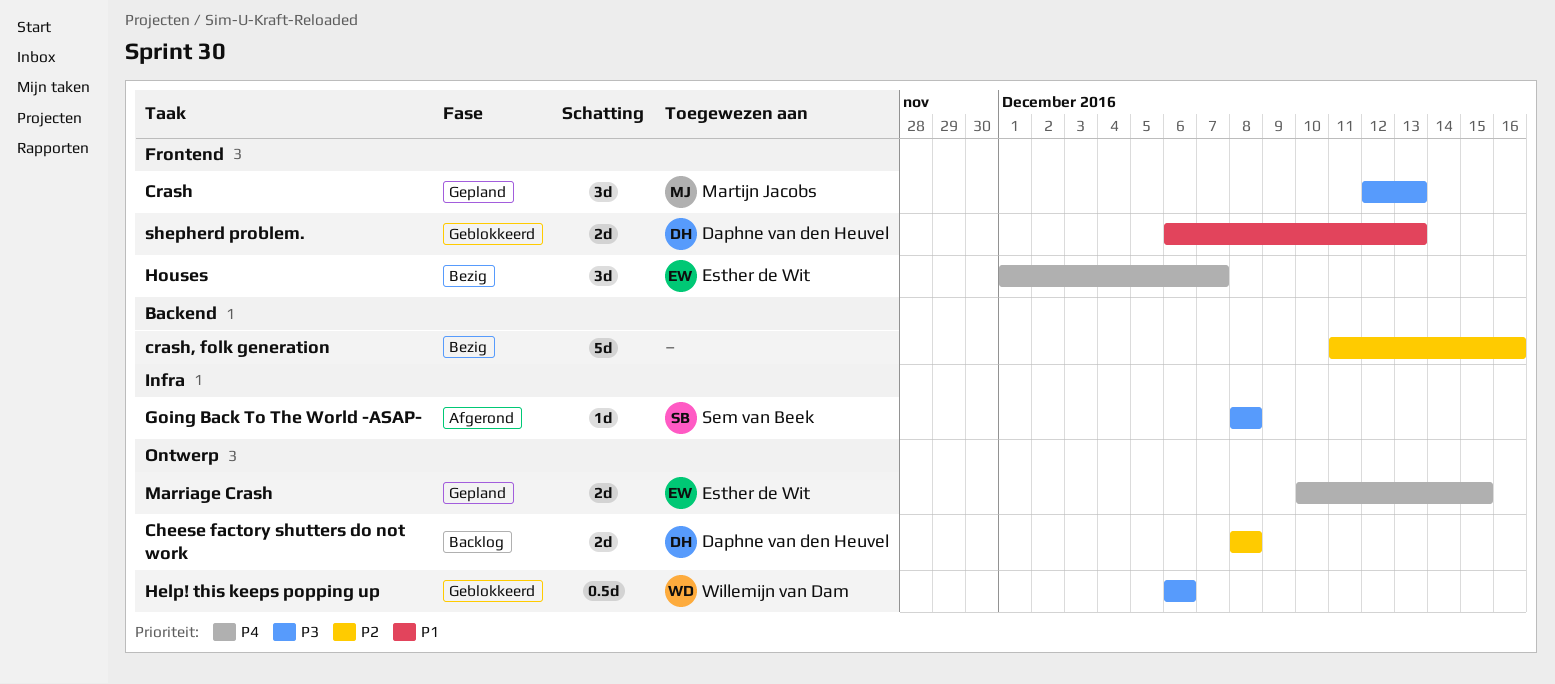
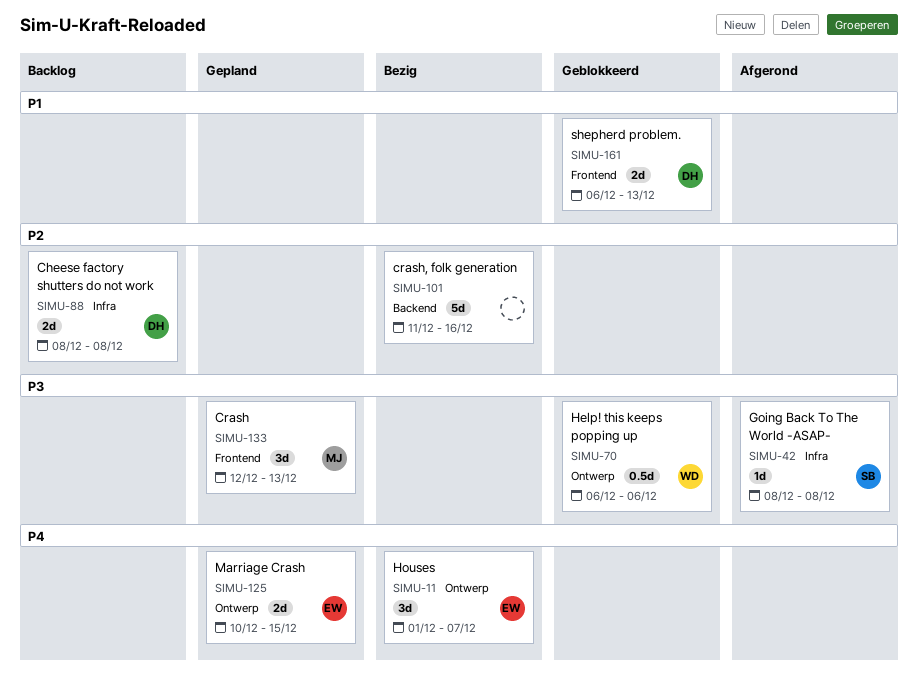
Cheese factory shutters do not work, label: Ontwerp -> Infra
Houses, label: Frontend -> Ontwerp

